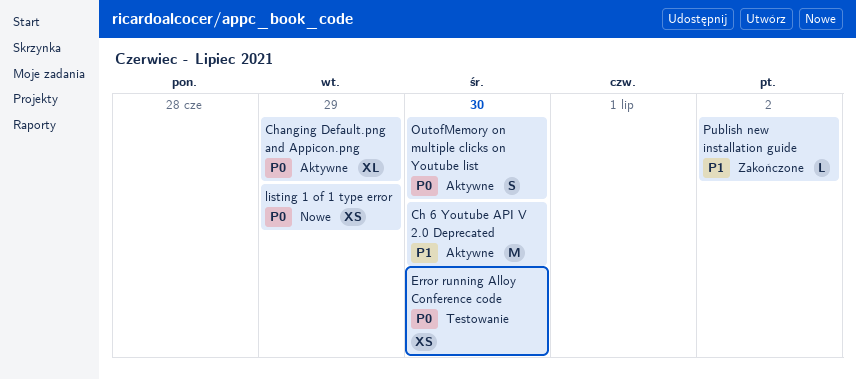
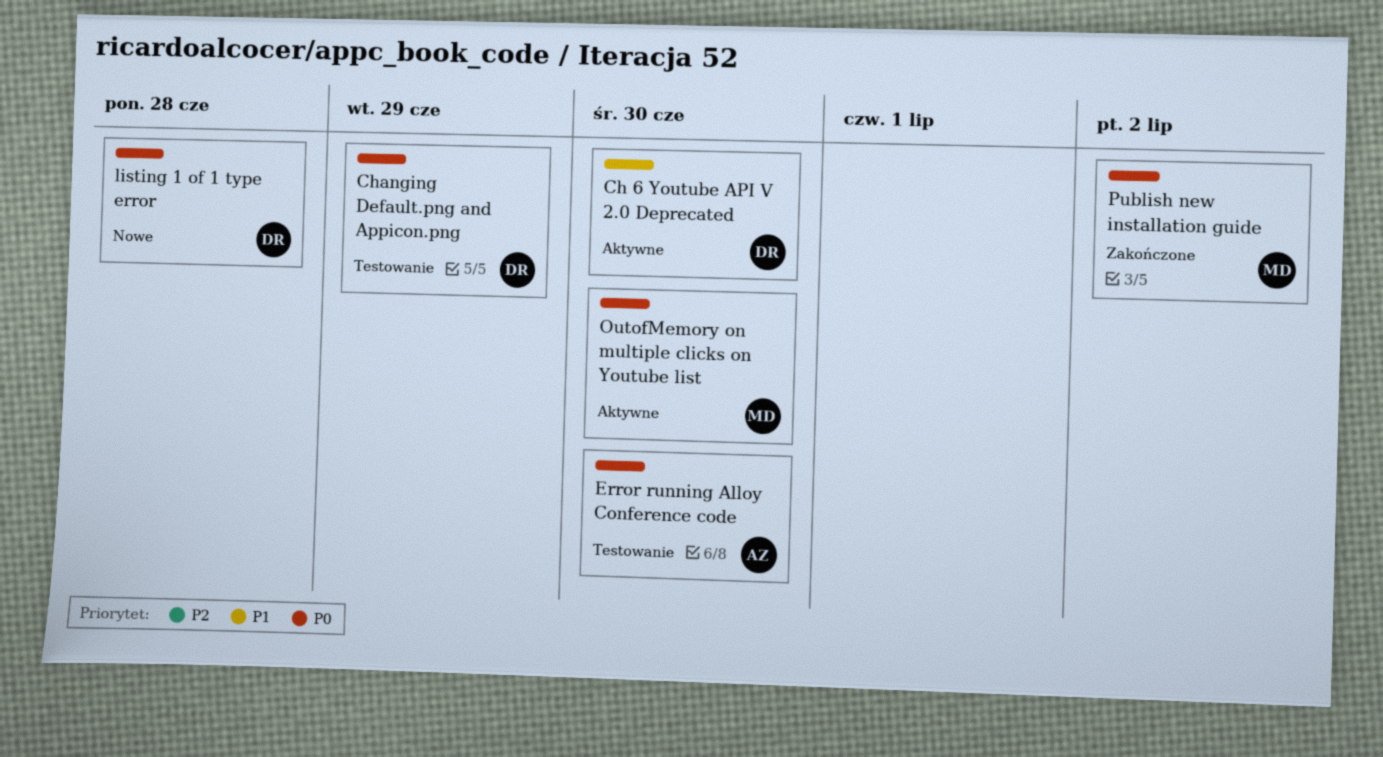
Changing Default.png and Appicon.png, status: Aktywne -> Testowanie
listing 1 of 1 type error, due: Jun 29 -> Jun 28
Publish new installation guide, priority: P1 -> P0

